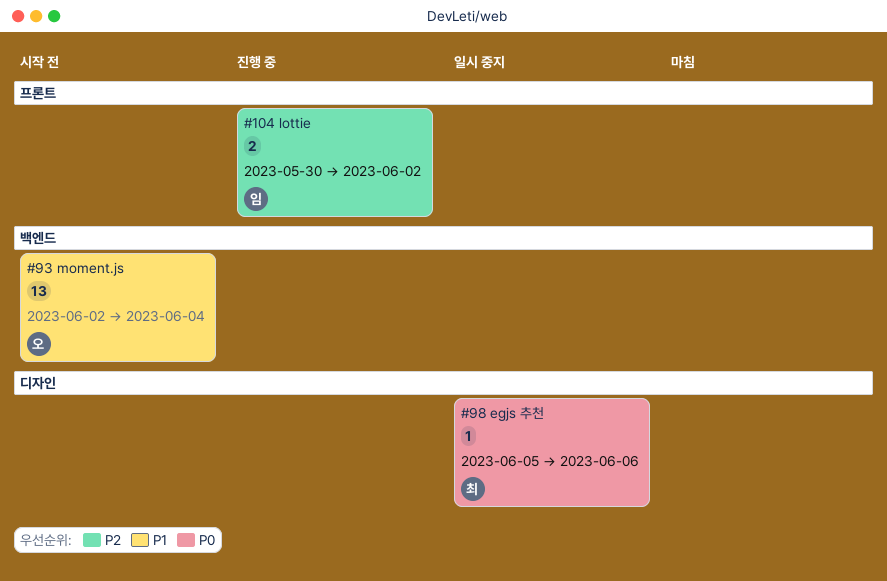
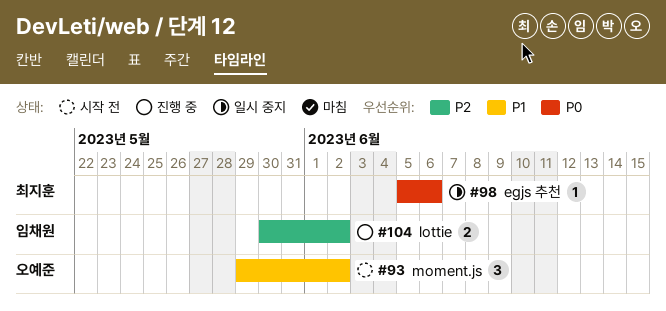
#93, estimate: 13 -> 3
#93, start: Jun 2 -> May 29
#93, due: Jun 4 -> Jun 2

